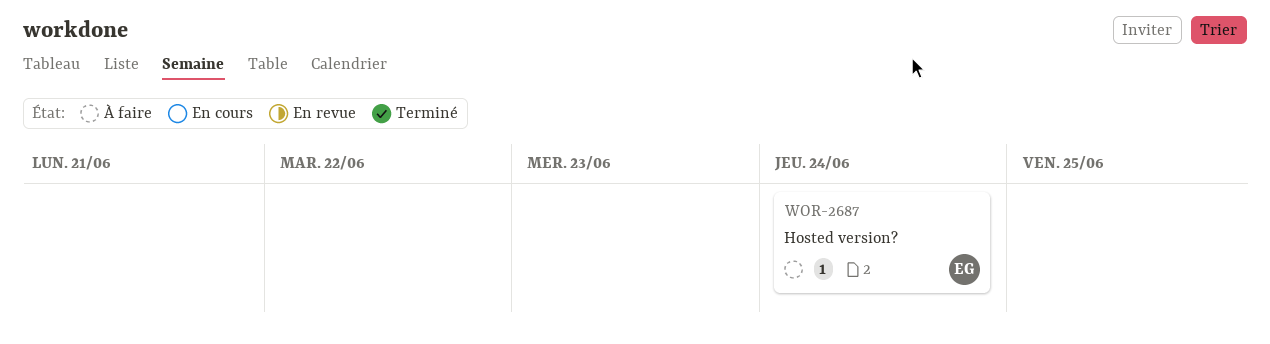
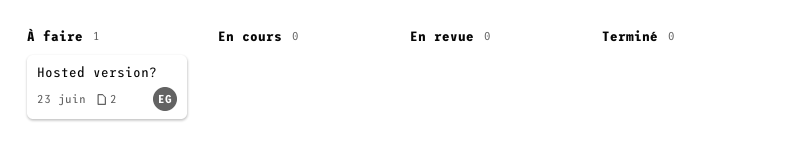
Hosted version?, due: Jun 24 -> Jun 23

